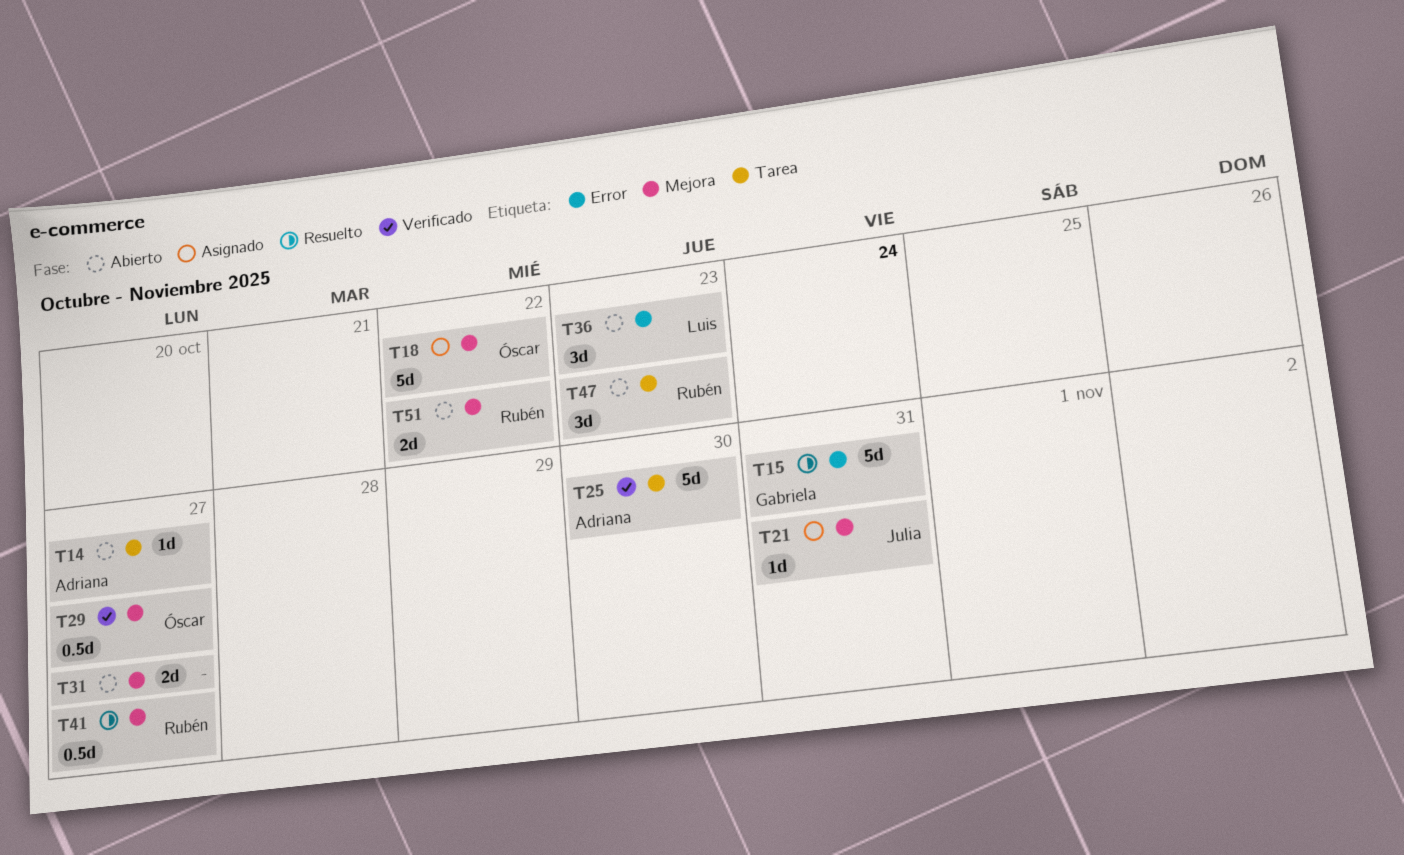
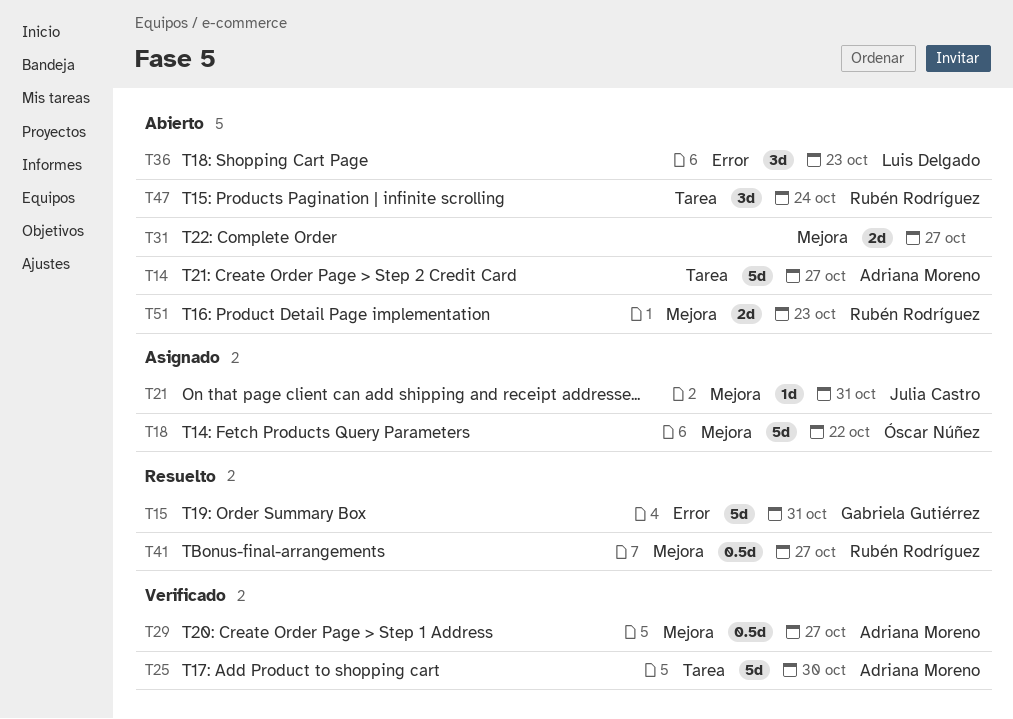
T14, estimate: 1d -> 5d
T29, owner: Óscar Núñez -> Adriana Moreno
T47, due: Oct 23 -> Oct 24
T51, due: Oct 22 -> Oct 23

